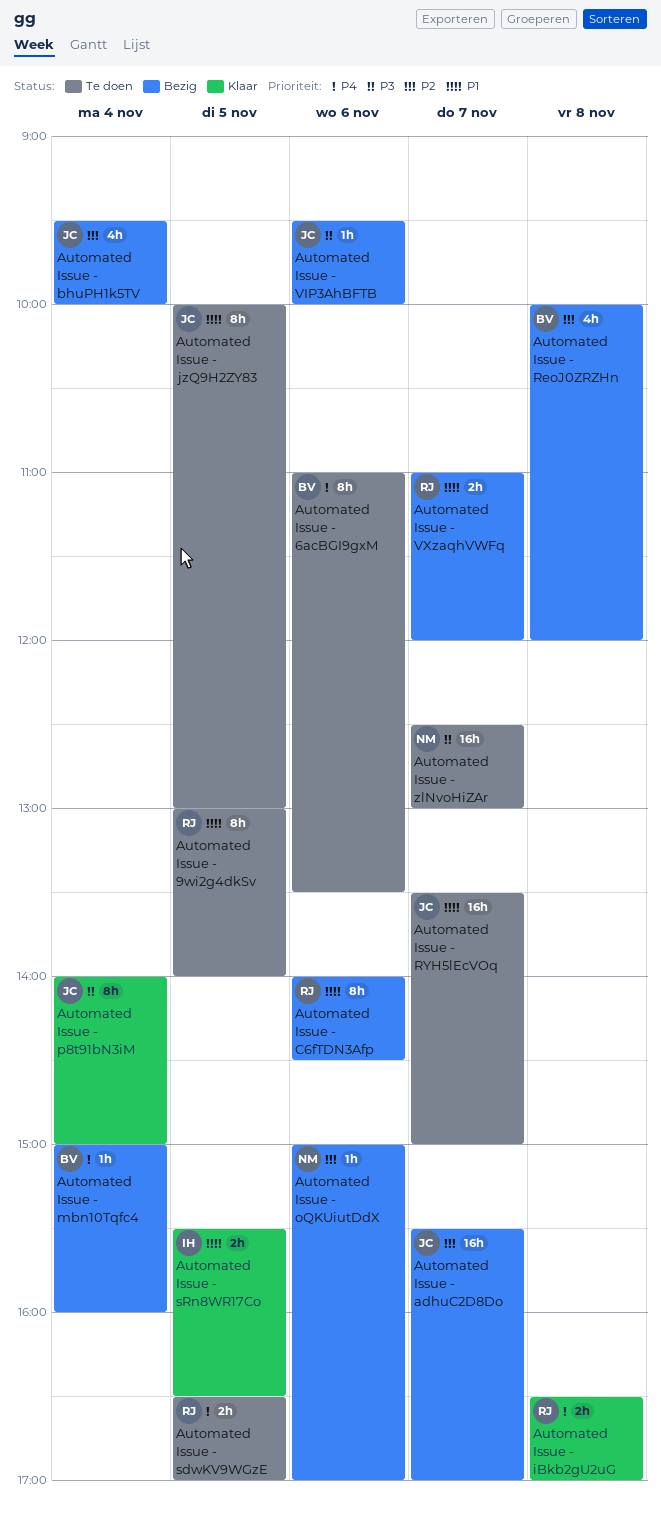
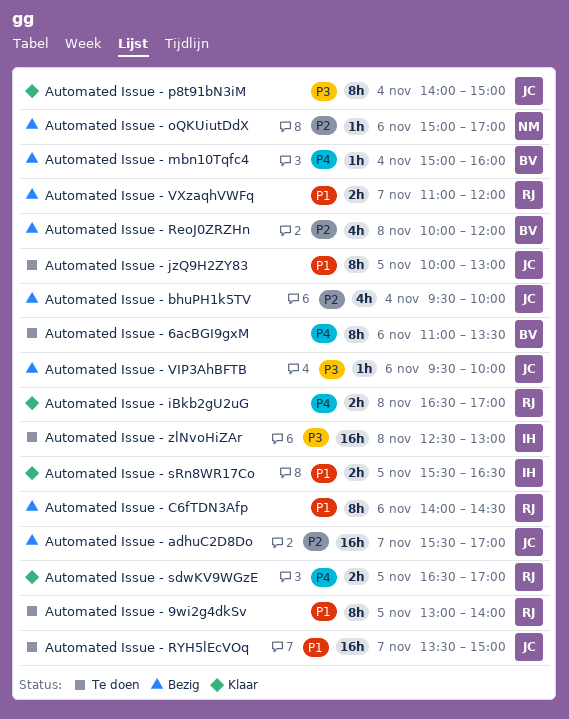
Automated Issue - sdwKV9WGzE, status: Te doen -> Klaar
Automated Issue - zlNvoHiZAr, owner: NM -> IH
Automated Issue - zlNvoHiZAr, day: Nov 7 -> Nov 8

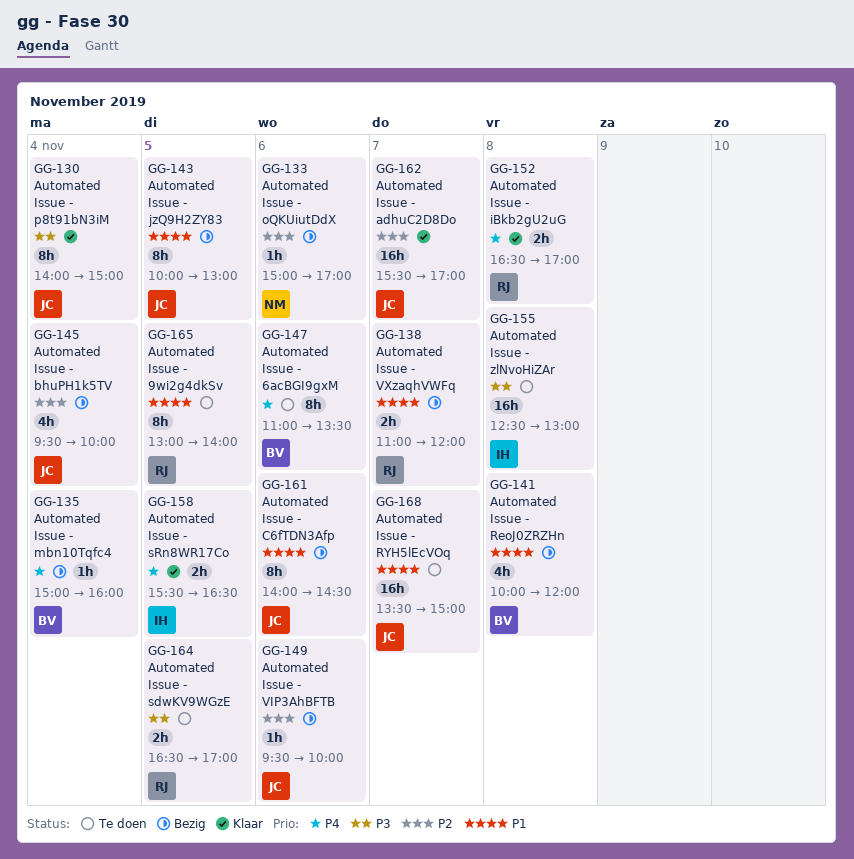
Automated Issue - adhuC2D8Do, status: Bezig -> Klaar
Automated Issue - C6fTDN3Afp, owner: RJ -> JC
Automated Issue - jzQ9H2ZY83, status: Te doen -> Bezig
Automated Issue - ReoJ0ZRZHn, priority: P2 -> P1
Automated Issue - sdwKV9WGzE, status: Klaar -> Te doen
Automated Issue - sdwKV9WGzE, priority: P4 -> P3
Automated Issue - sRn8WR17Co, priority: P1 -> P4
Automated Issue - VIP3AhBFTB, priority: P3 -> P2

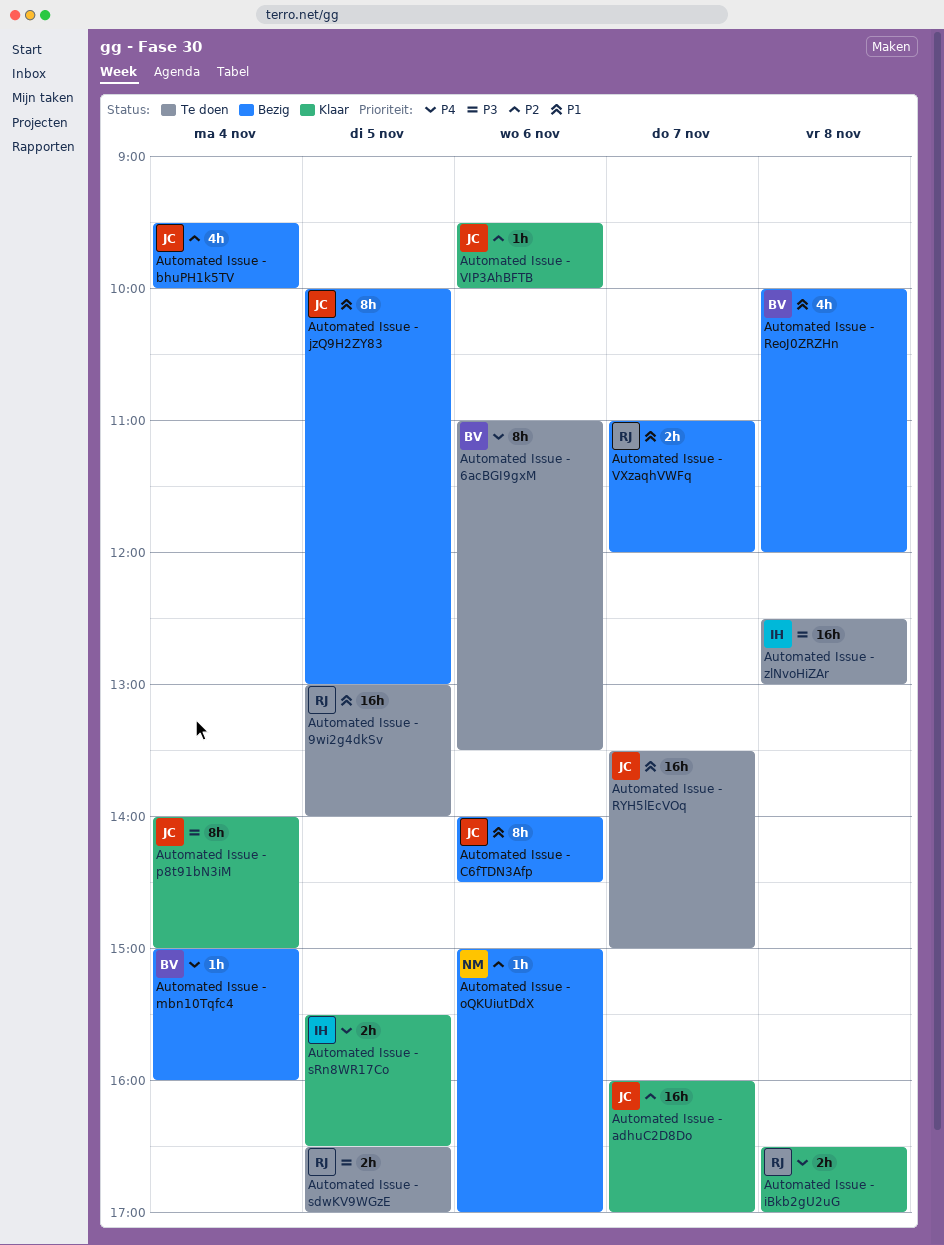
Automated Issue - 9wi2g4dkSv, estimate: 8h -> 16h
Automated Issue - adhuC2D8Do, begins: 15:30 -> 16:00
Automated Issue - VIP3AhBFTB, status: Bezig -> Klaar

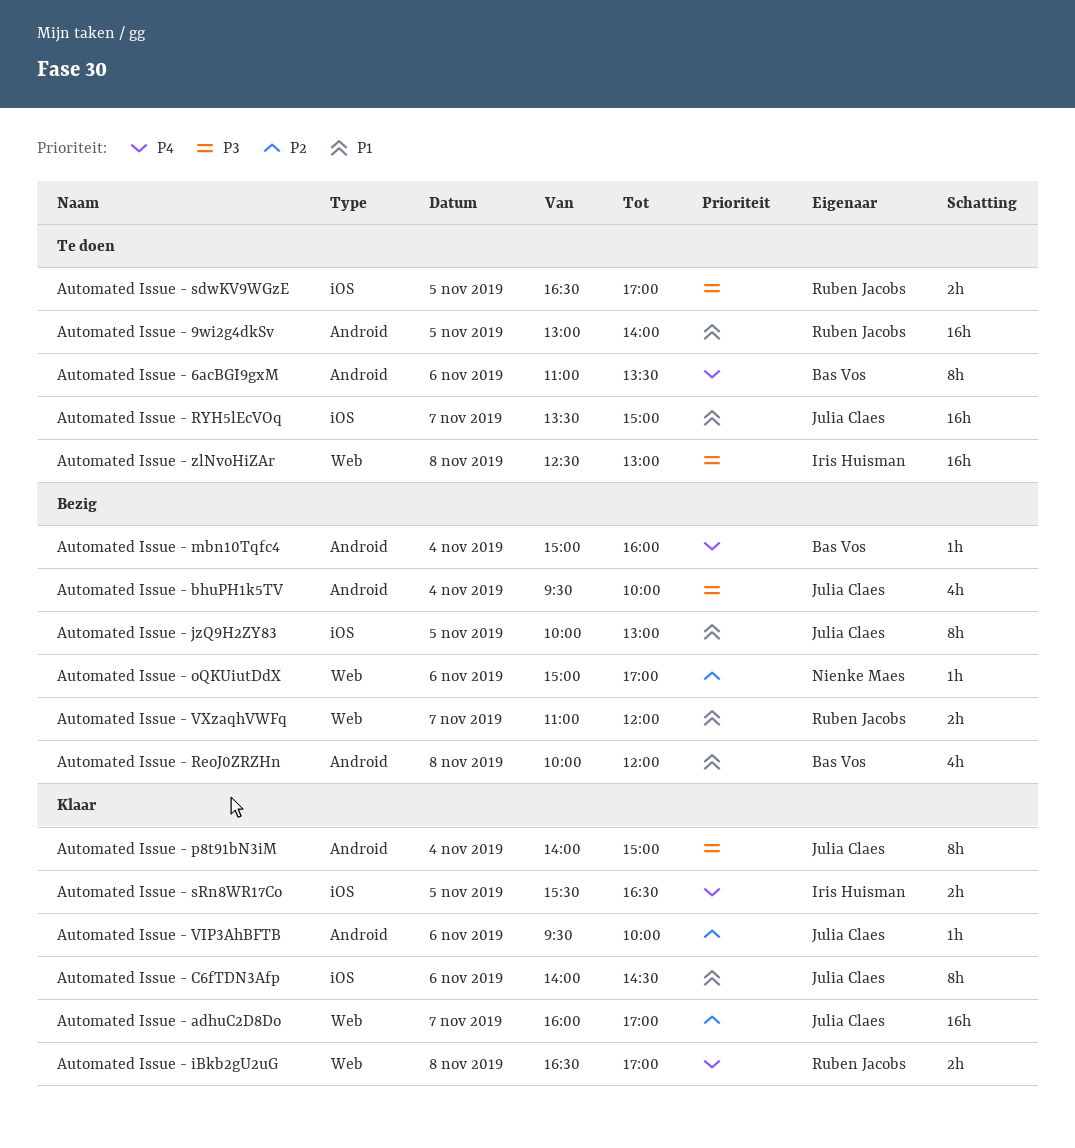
Automated Issue - bhuPH1k5TV, priority: P2 -> P3
Automated Issue - C6fTDN3Afp, status: Bezig -> Klaar

